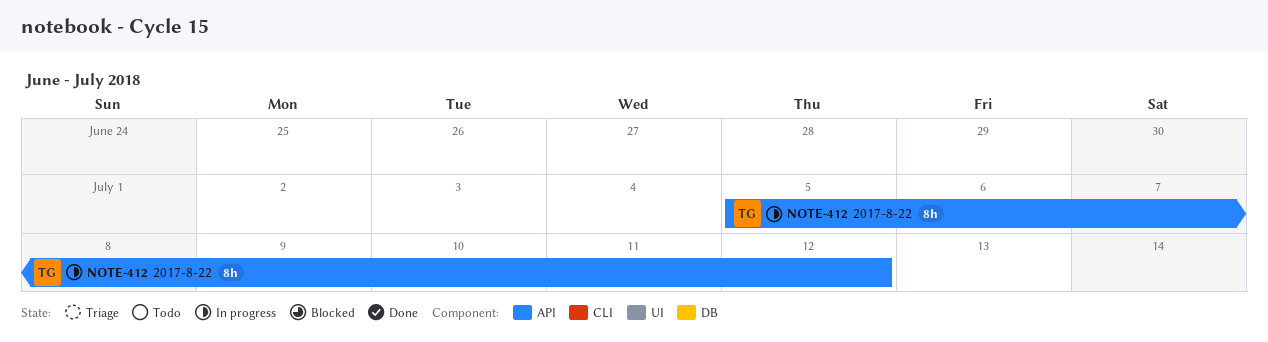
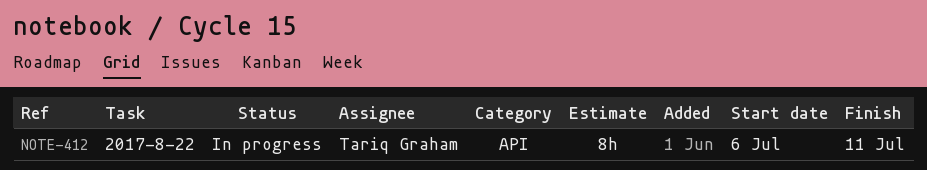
NOTE-412, start: Jul 5 -> Jul 6
NOTE-412, due: Jul 12 -> Jul 11

